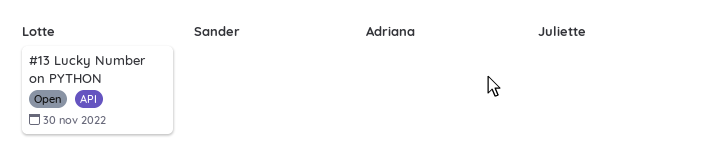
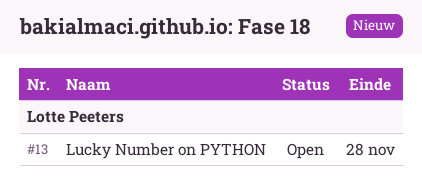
#13, due: Nov 30 -> Nov 28

